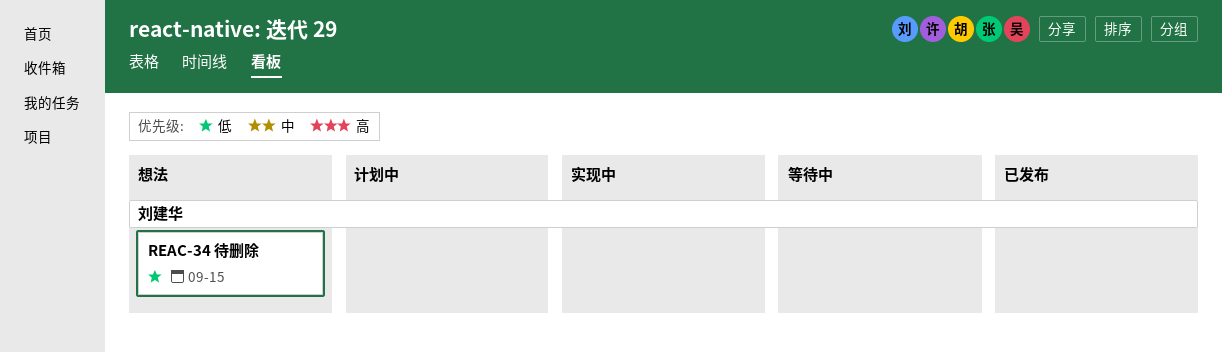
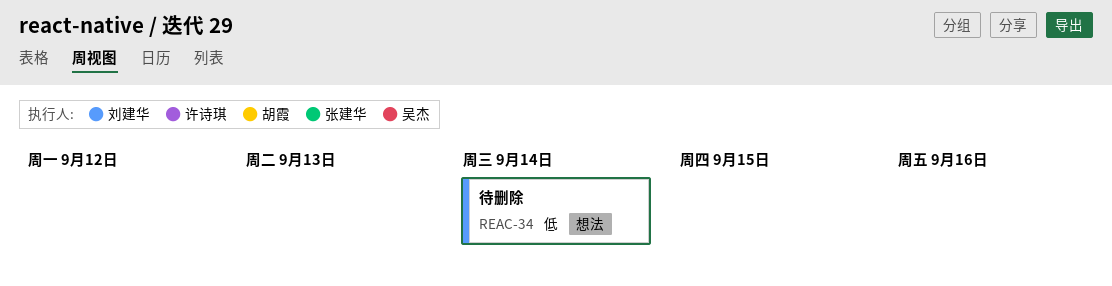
REAC-34, due: Sep 15 -> Sep 14

